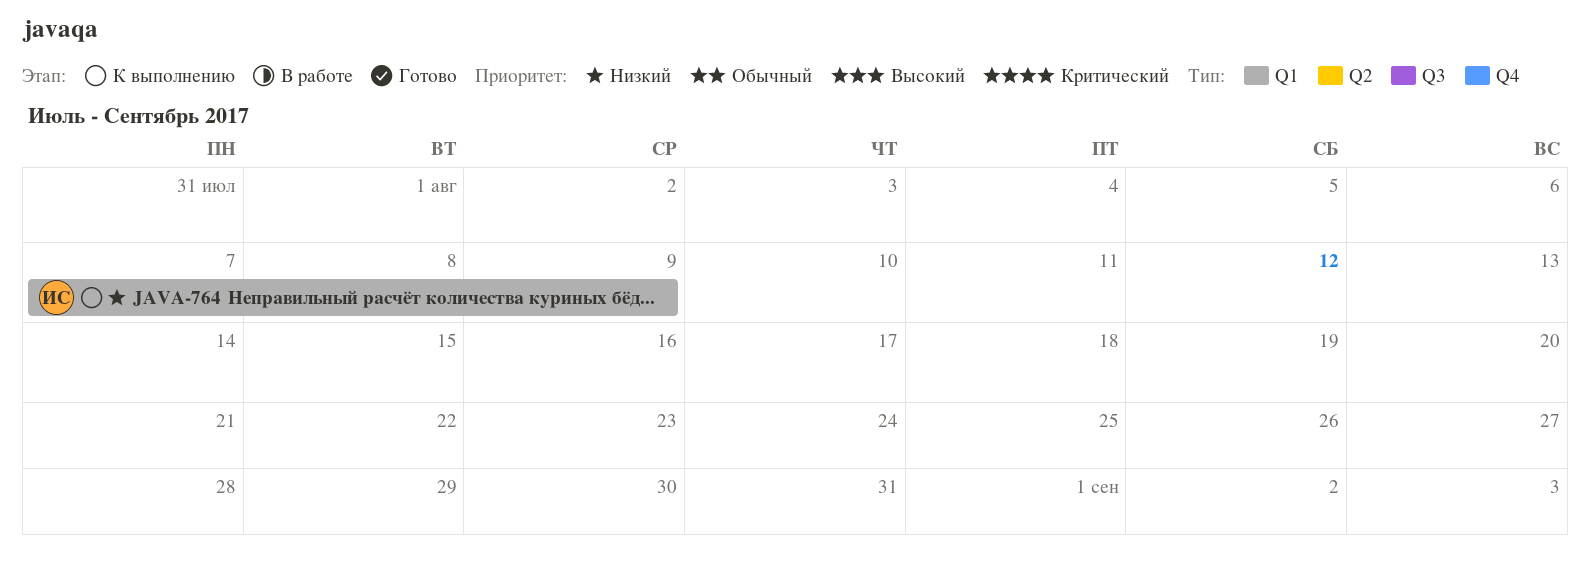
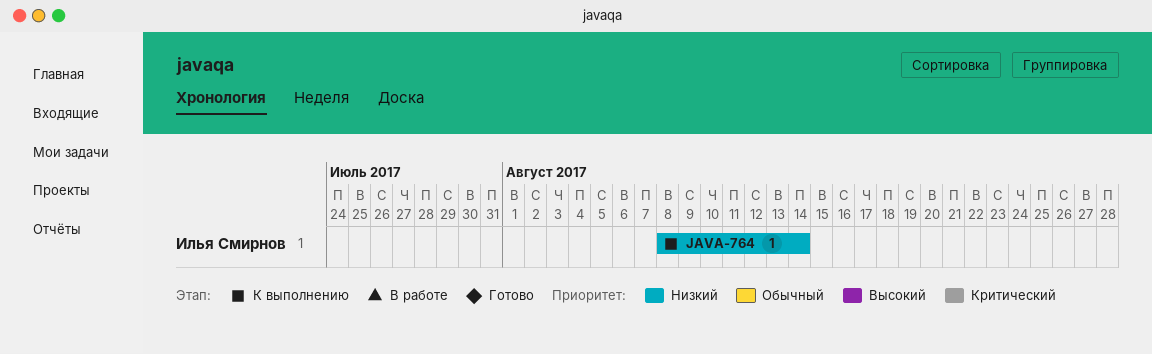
JAVA-764, start: Aug 7 -> Aug 8
JAVA-764, due: Aug 9 -> Aug 14

